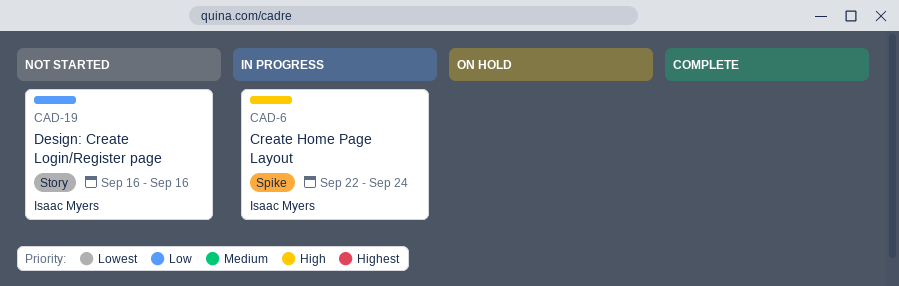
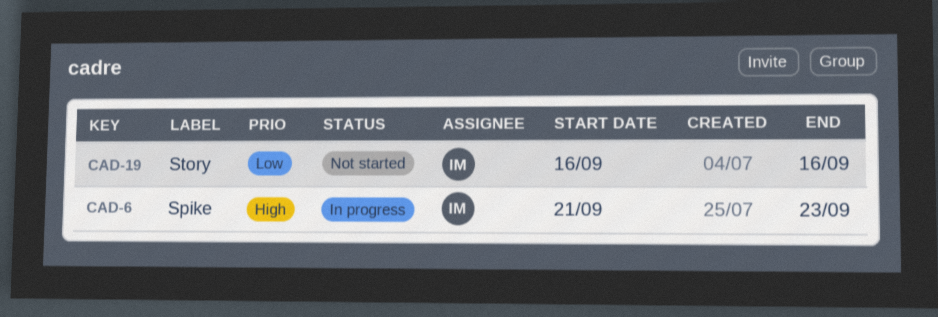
CAD-6, start: Sep 22 -> Sep 21
CAD-6, due: Sep 24 -> Sep 23

